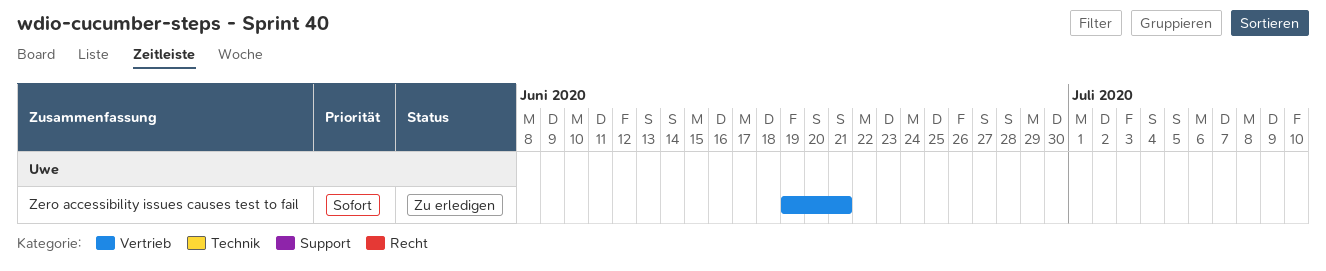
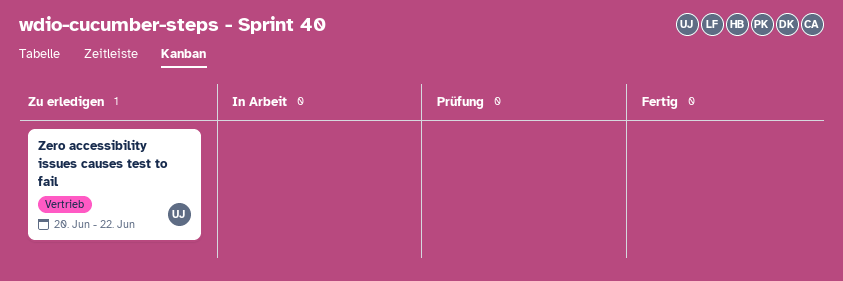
Zero accessibility issues causes test to fail, start: Jun 19 -> Jun 20
Zero accessibility issues causes test to fail, due: Jun 21 -> Jun 22

